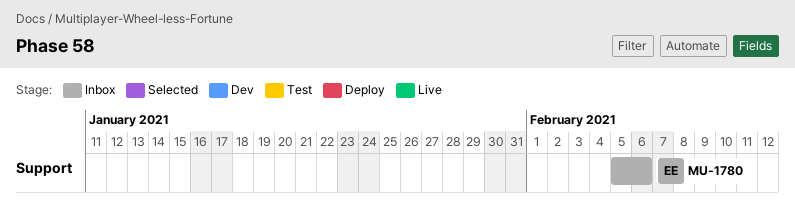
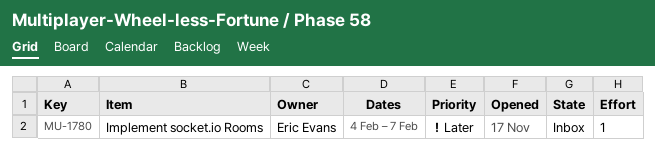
MU-1780, start: Feb 5 -> Feb 4
MU-1780, due: Feb 6 -> Feb 7

